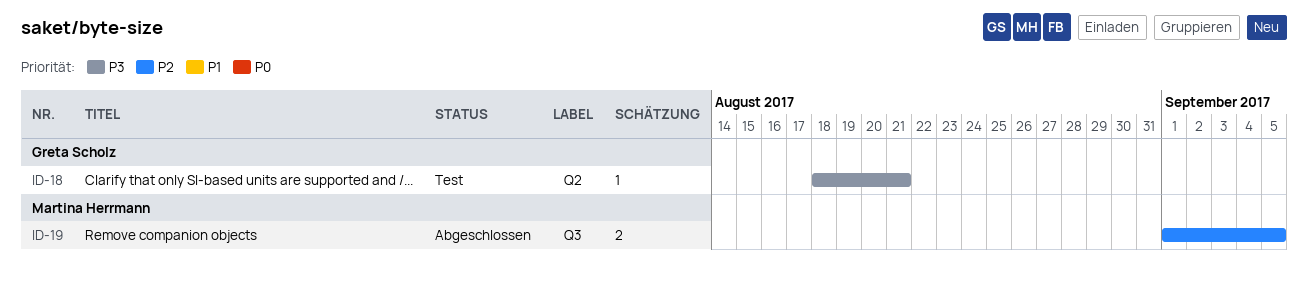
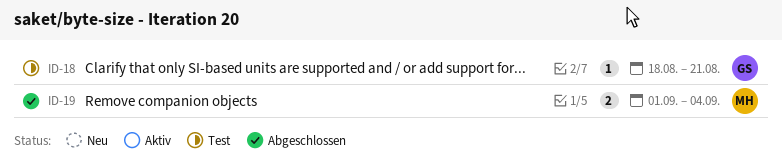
ID-19, due: Sep 5 -> Sep 4

